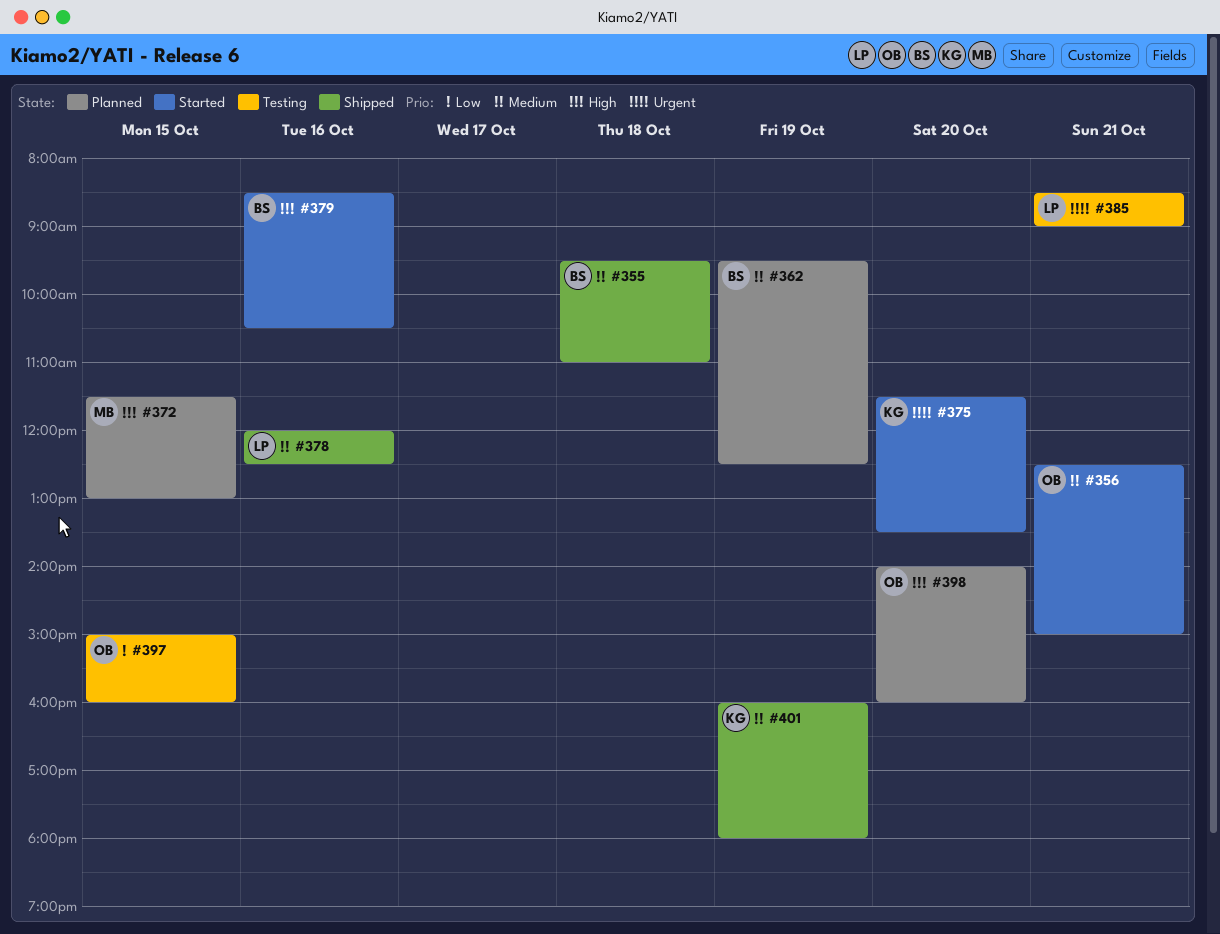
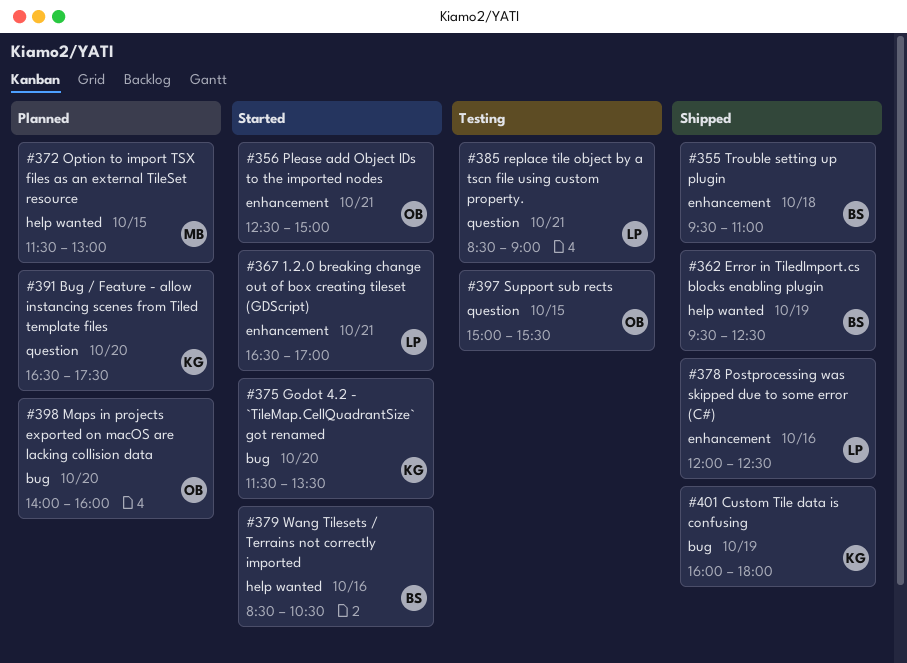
#362, status: Planned -> Shipped
#367: none -> present
#391: none -> present
#397, ends: 16:00 -> 15:30

